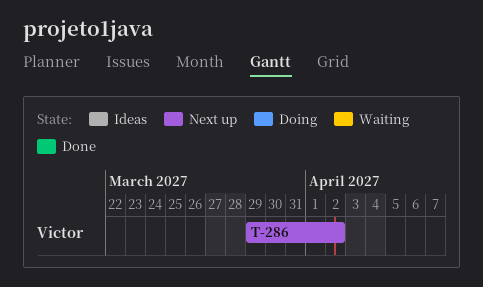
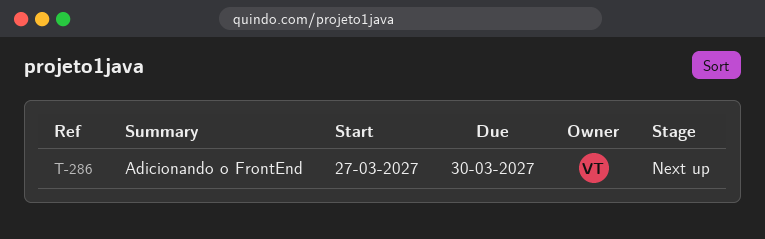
T-286, start: Mar 29 -> Mar 27
T-286, due: Apr 2 -> Mar 30

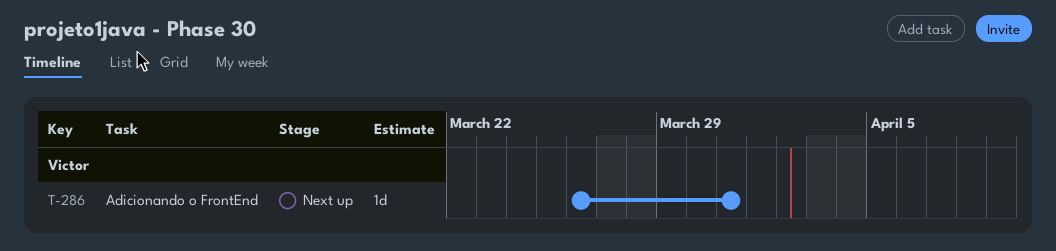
T-286, start: Mar 27 -> Mar 26
T-286, due: Mar 30 -> Mar 31

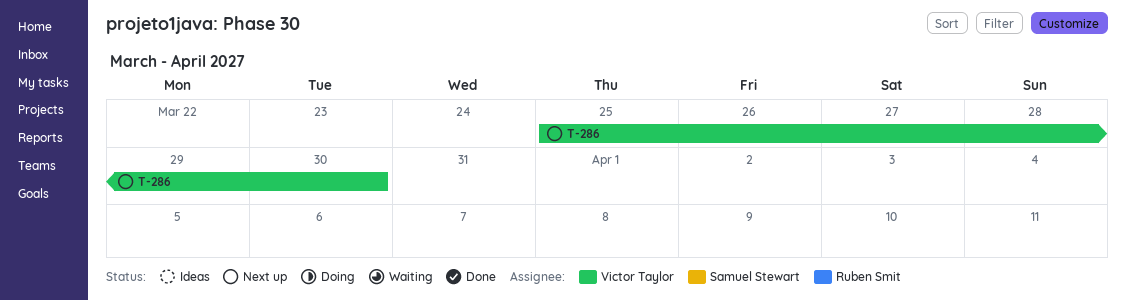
T-286, start: Mar 26 -> Mar 25
T-286, due: Mar 31 -> Mar 30

